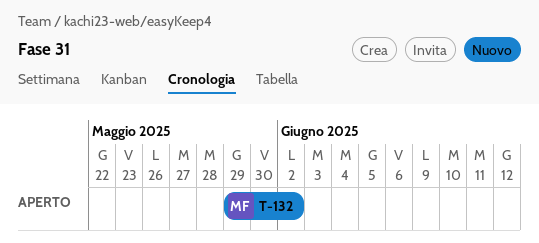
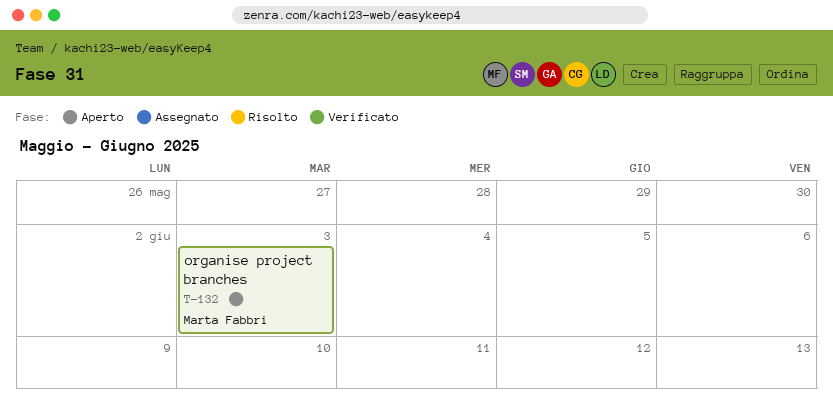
T-132, due: Jun 2 -> Jun 3

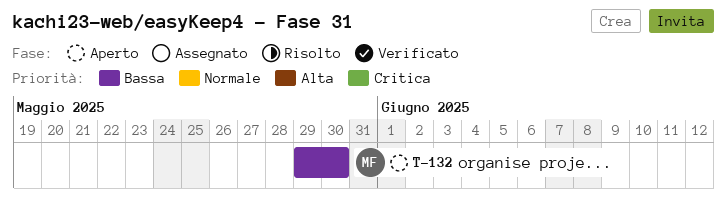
T-132, due: Jun 3 -> May 30

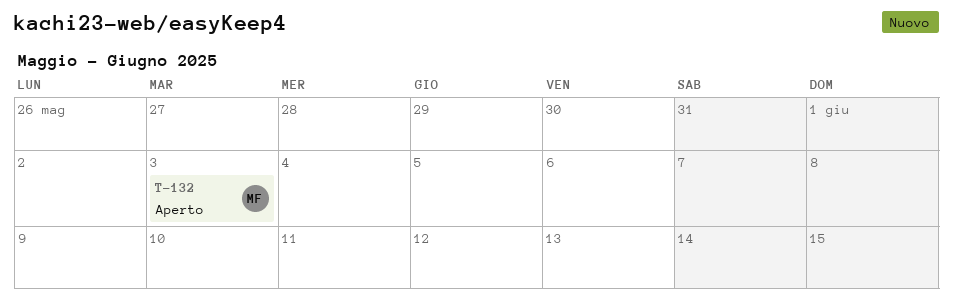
T-132, due: May 30 -> Jun 3

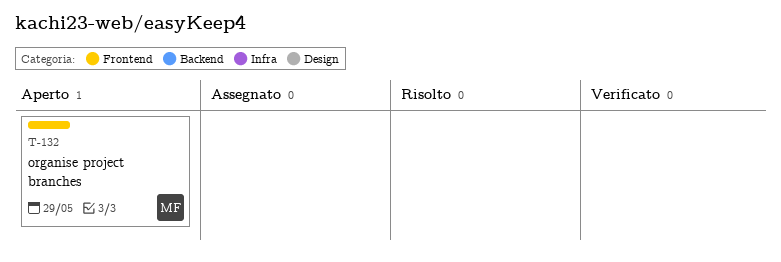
T-132, due: Jun 3 -> May 29

